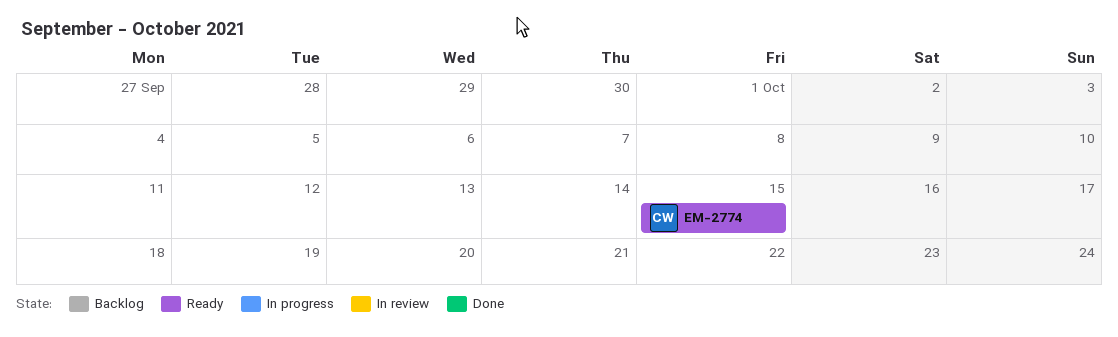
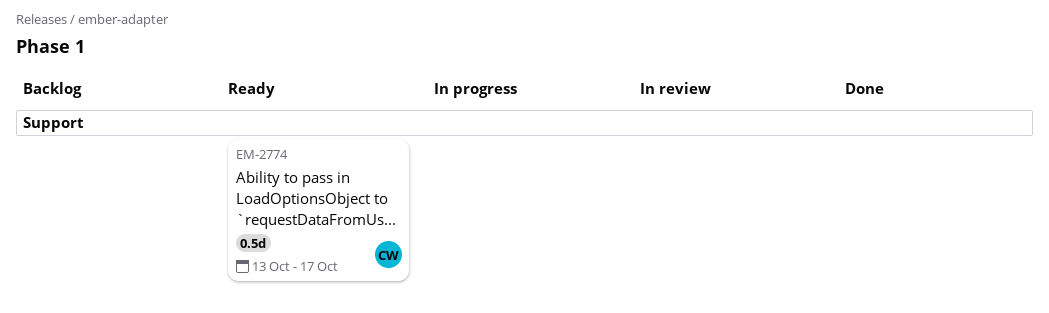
EM-2774, start: Oct 15 -> Oct 13
EM-2774, due: Oct 15 -> Oct 17

